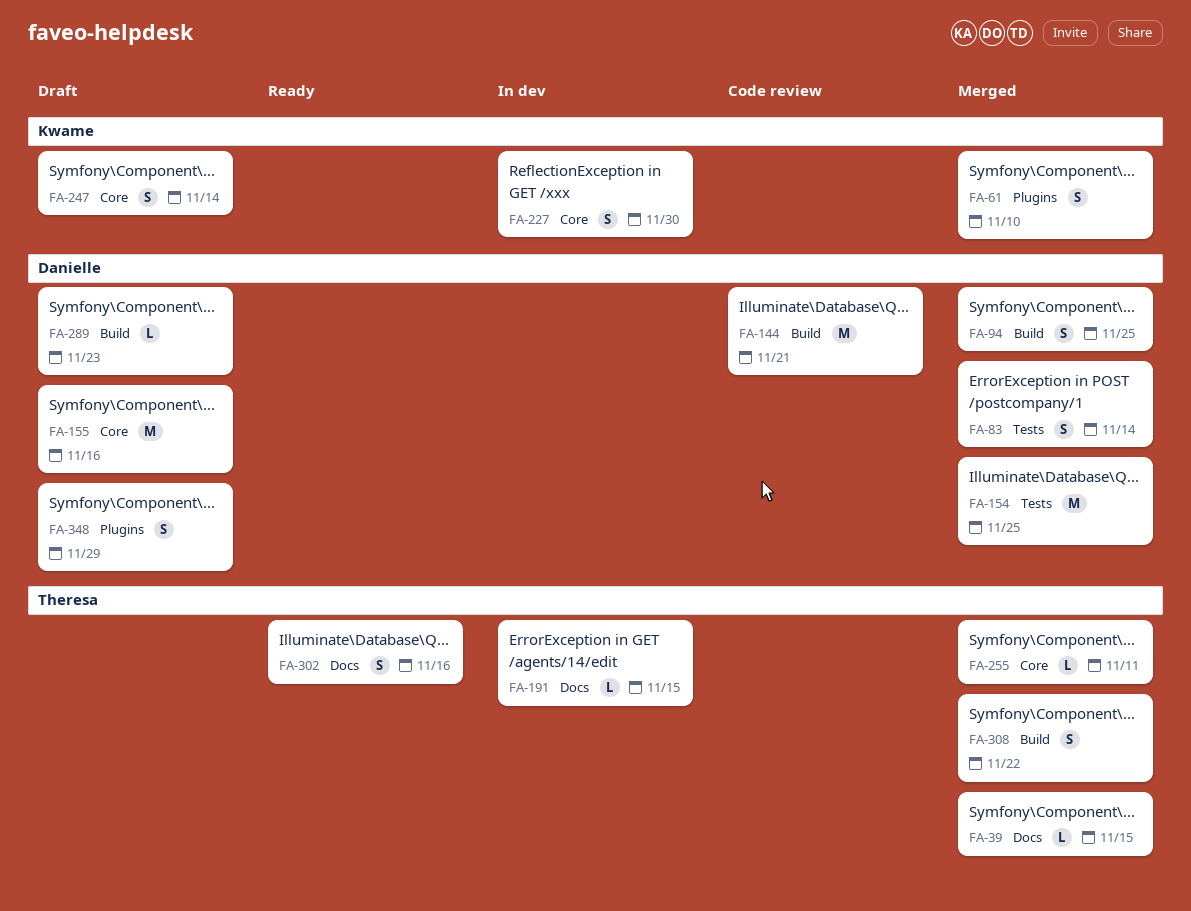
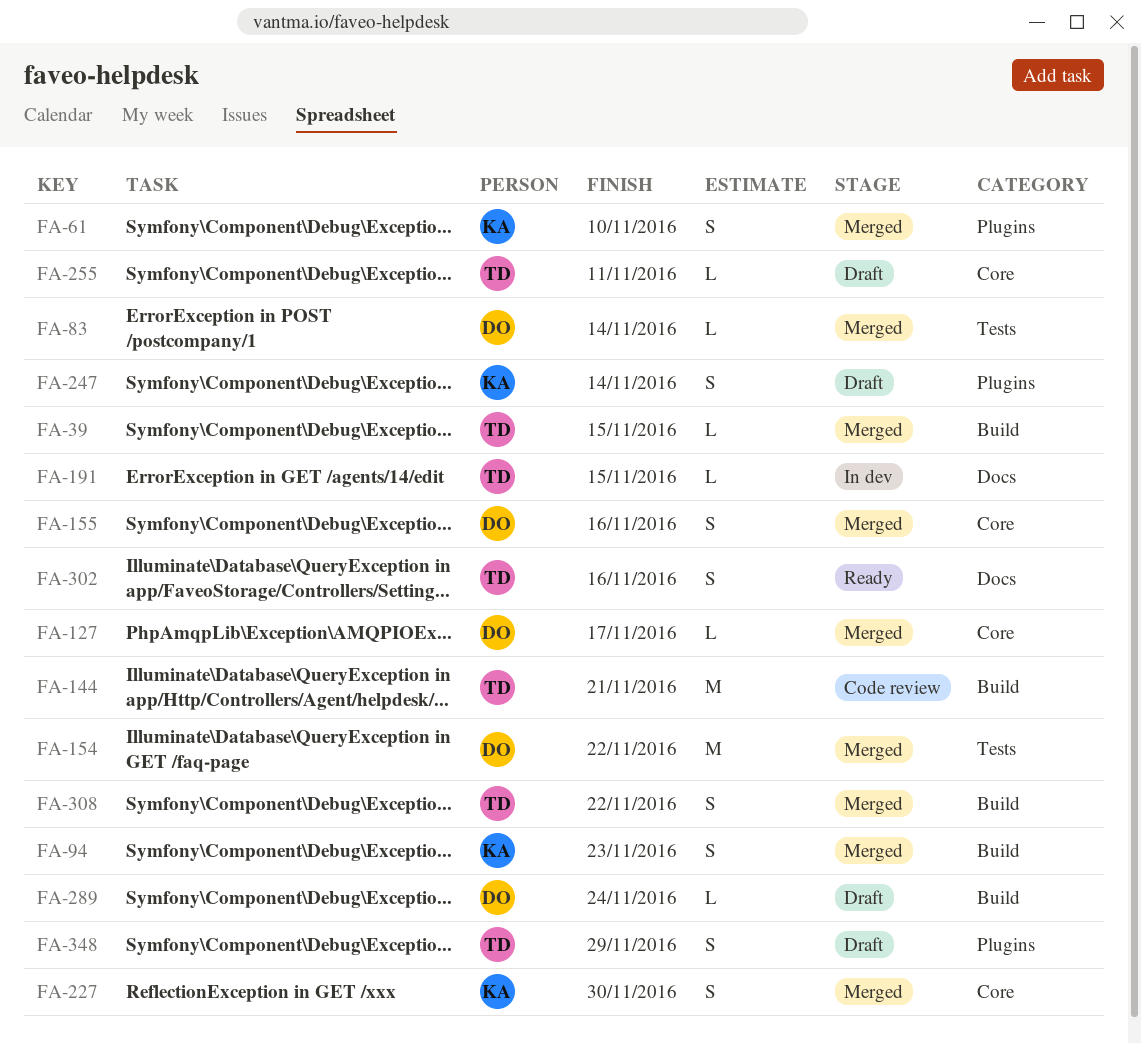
FA-39, label: Docs -> Build
FA-83, estimate: S -> L
FA-94, owner: Danielle -> Kwame
FA-94, due: Nov 25 -> Nov 23
FA-127: none -> present
FA-144, owner: Danielle -> Theresa
FA-154, due: Nov 25 -> Nov 22
FA-155, status: Draft -> Merged
FA-155, estimate: M -> S
FA-227, status: In dev -> Merged
FA-247, label: Core -> Plugins
FA-255, status: Merged -> Draft
FA-289, due: Nov 23 -> Nov 24
FA-348, owner: Danielle -> Theresa

